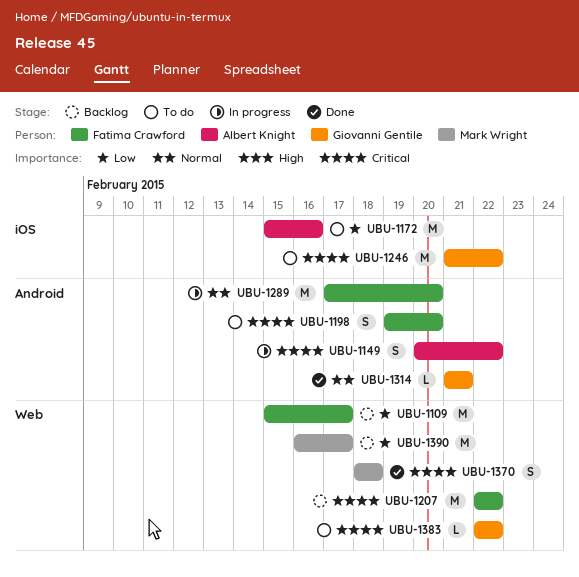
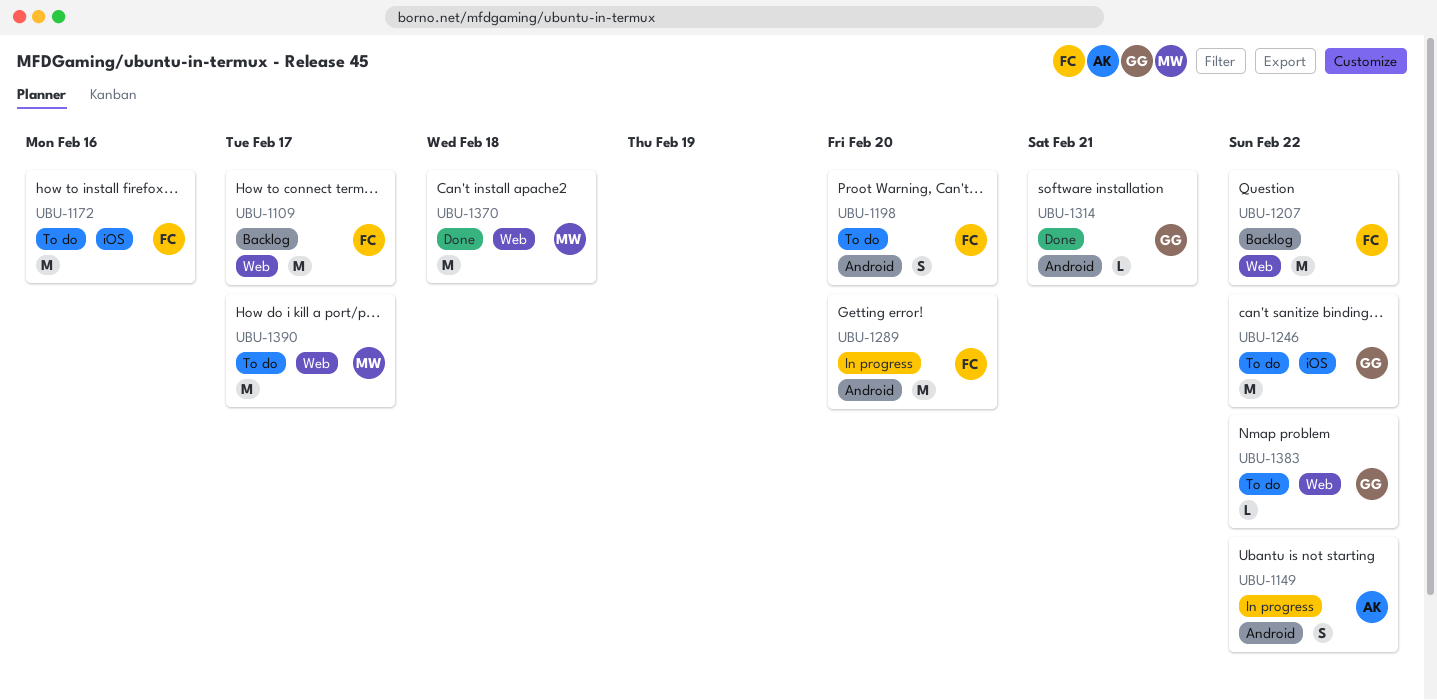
UBU-1172, owner: Albert Knight -> Fatima Crawford
UBU-1370, estimate: S -> M
UBU-1390, status: Backlog -> To do

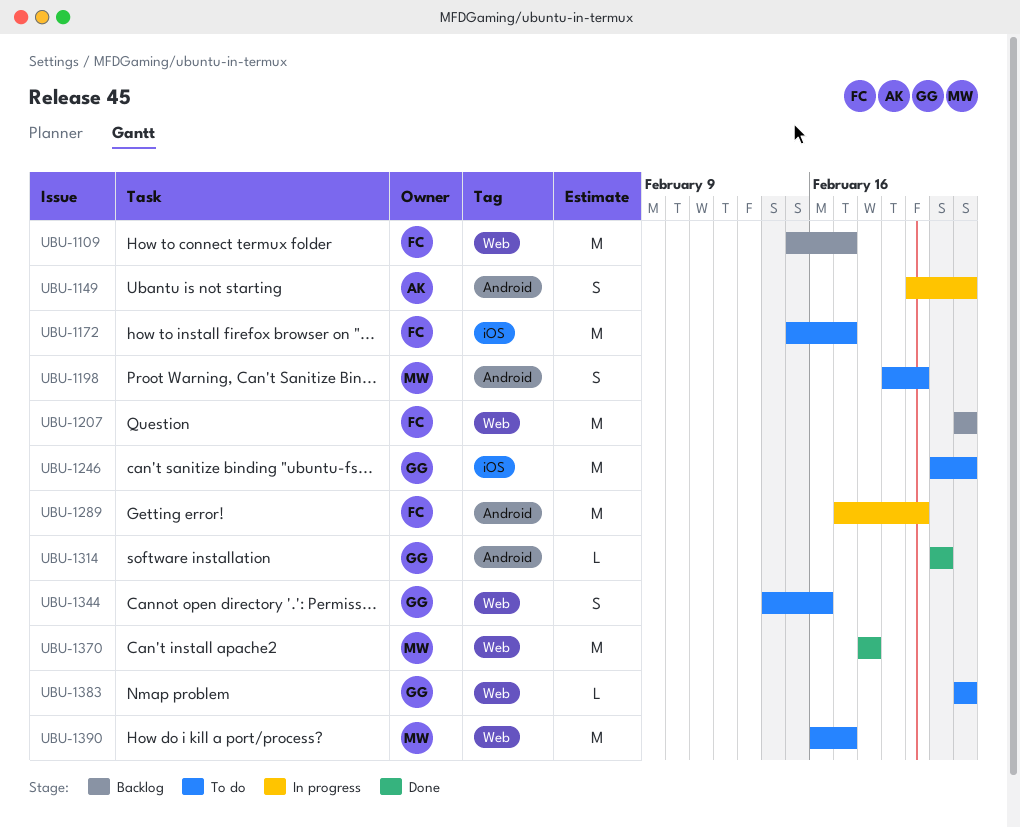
UBU-1172, due: Feb 16 -> Feb 17
UBU-1198, owner: FC -> MW
UBU-1344: none -> present

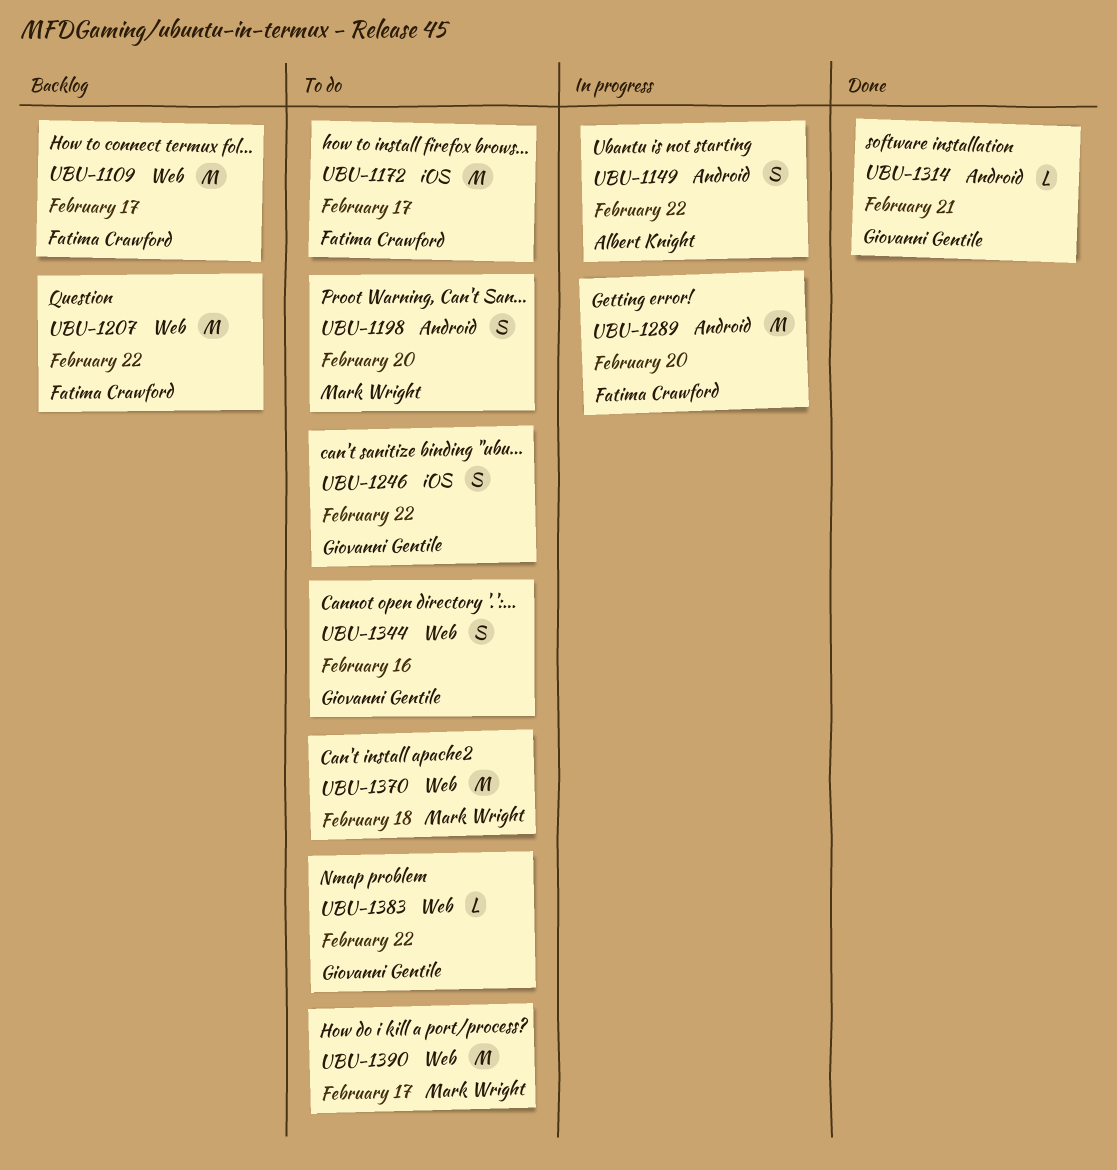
UBU-1246, estimate: M -> S
UBU-1370, status: Done -> To do

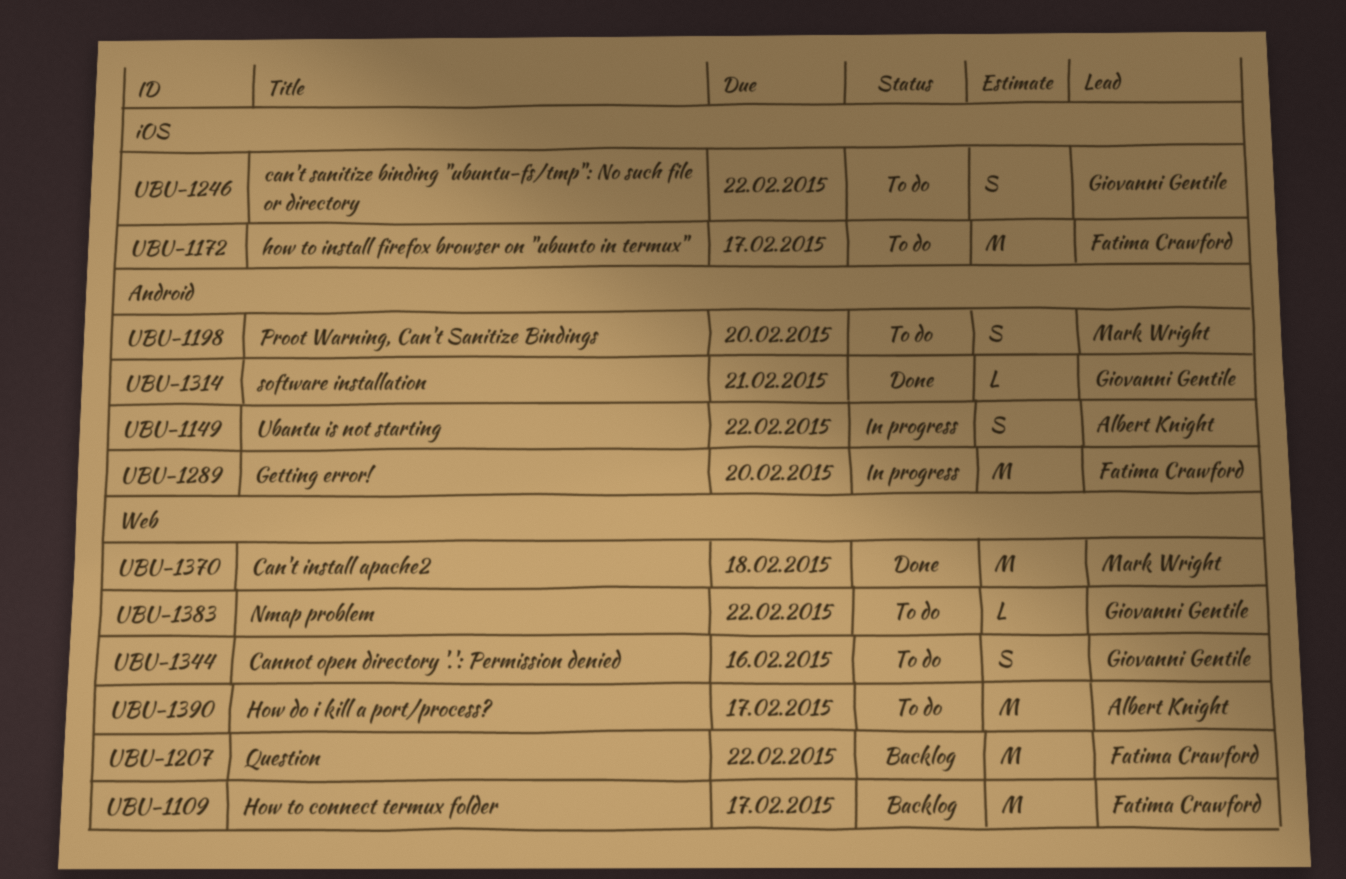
UBU-1370, status: To do -> Done
UBU-1390, owner: Mark Wright -> Albert Knight

